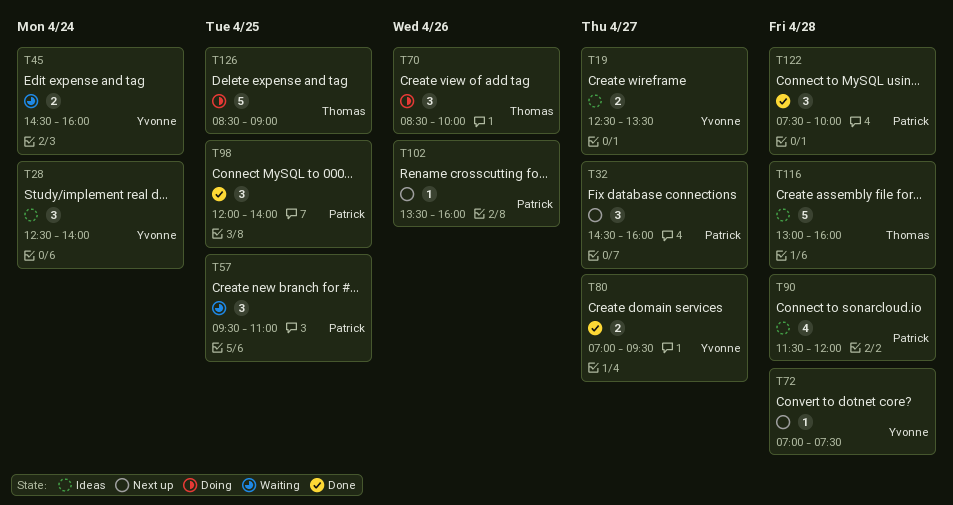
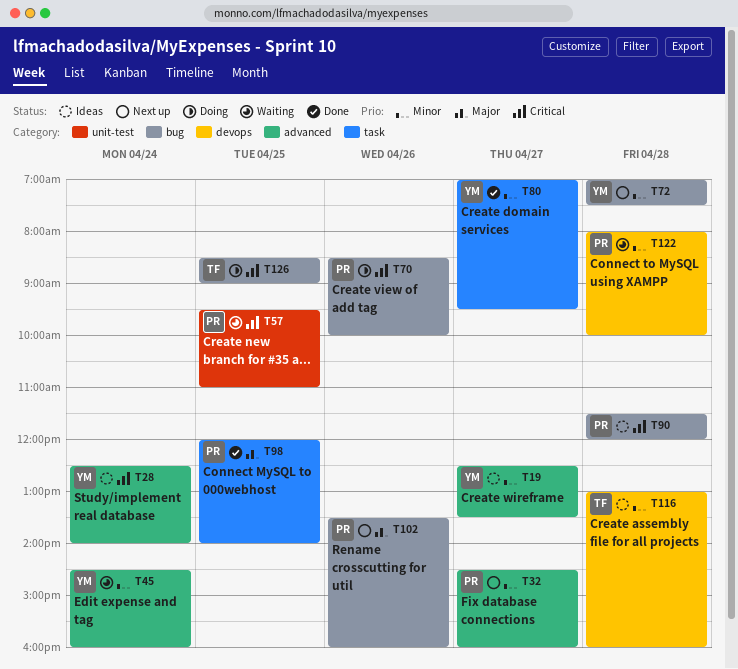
T70, owner: Thomas -> Patrick
T122, status: Done -> Waiting
T122, begins: 07:30 -> 08:00

